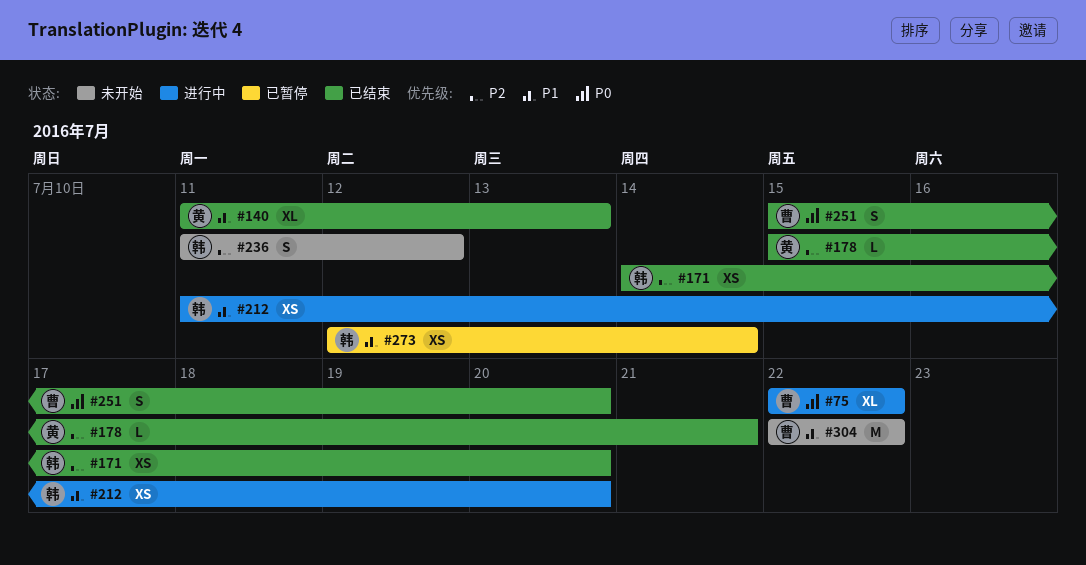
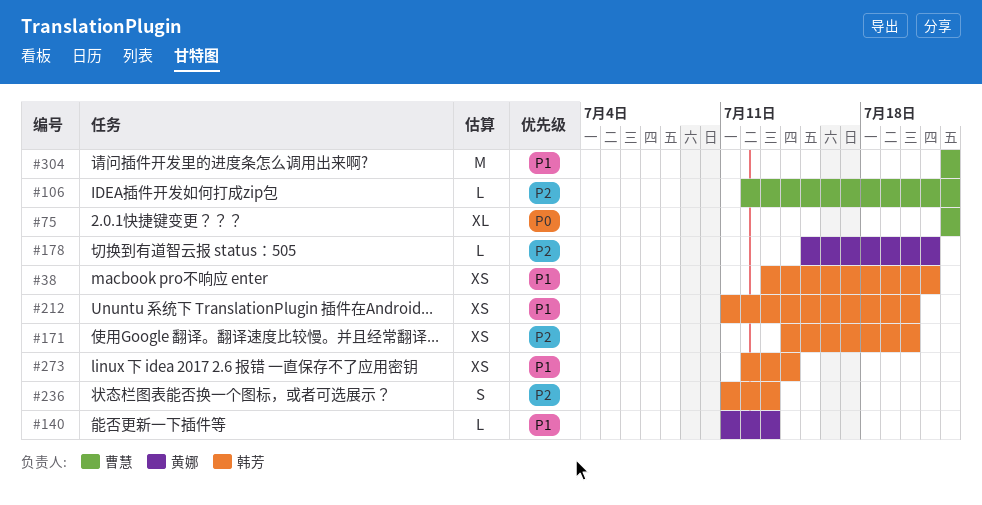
#38: none -> present
#106: none -> present
#140, estimate: XL -> L
#236, due: Jul 12 -> Jul 13
#251: present -> none

